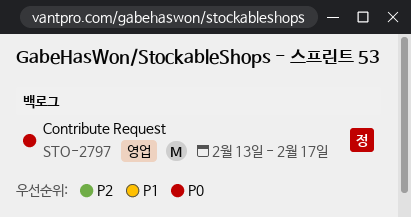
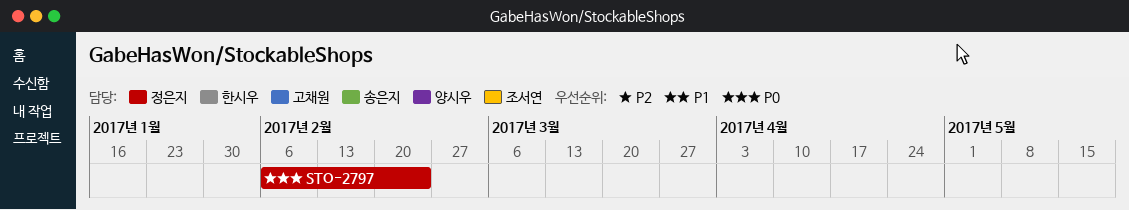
STO-2797, start: Feb 13 -> Feb 6
STO-2797, due: Feb 17 -> Feb 24

